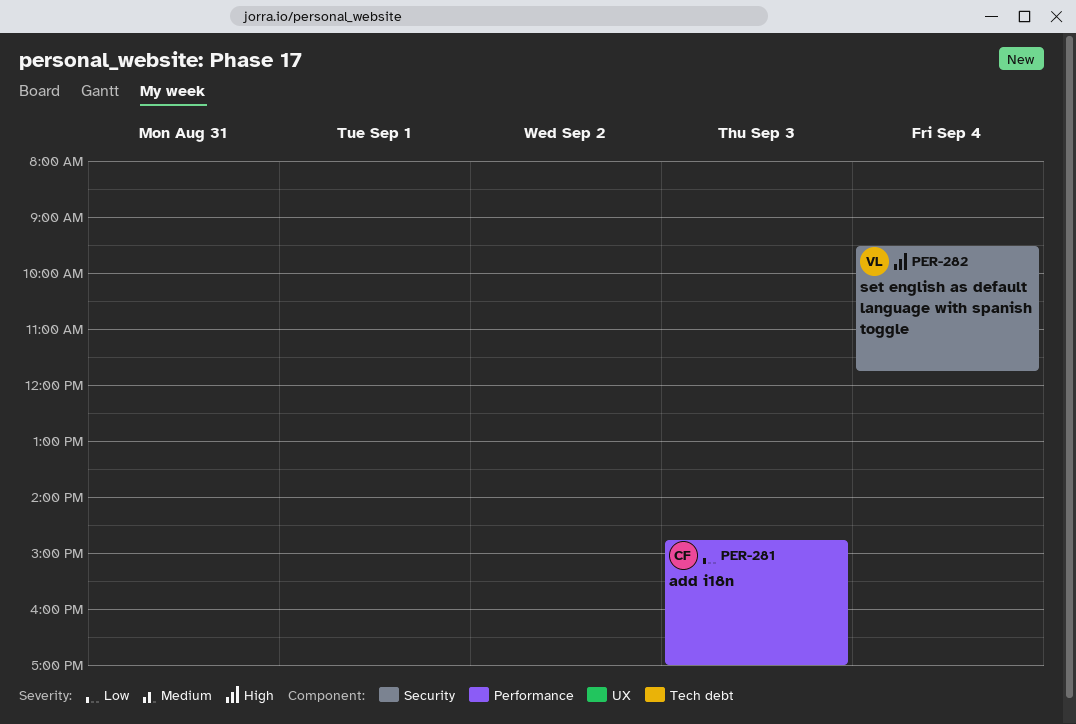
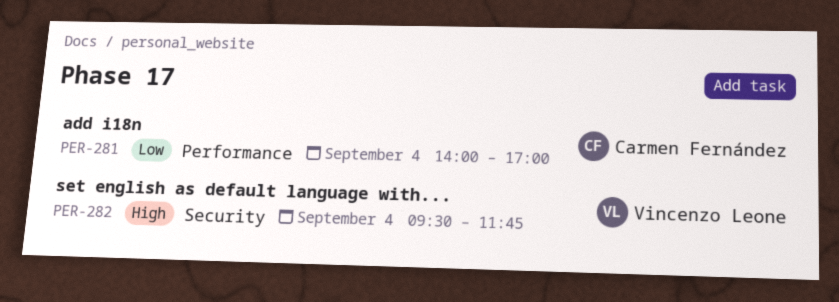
PER-281, day: Sep 3 -> Sep 4
PER-281, begins: 14:45 -> 14:00

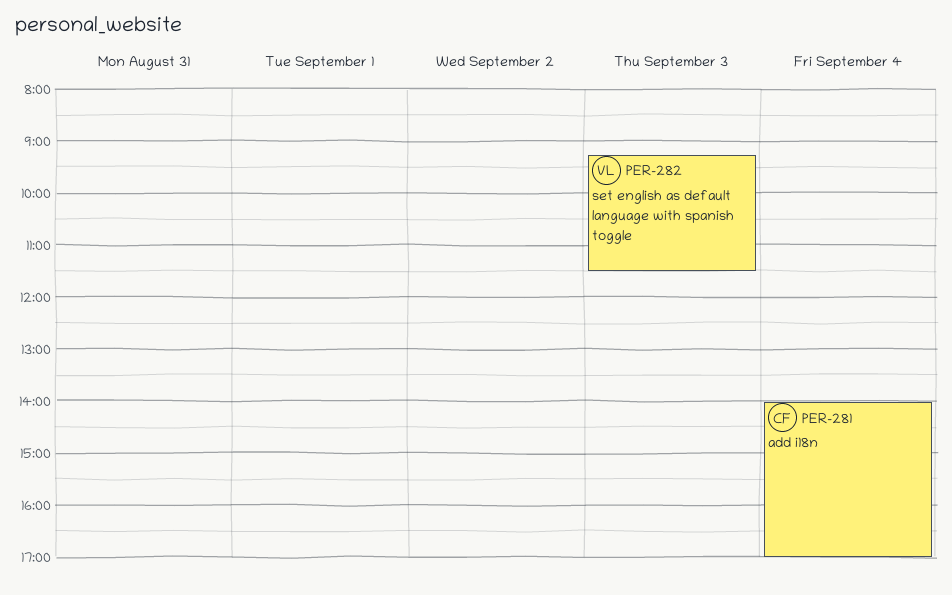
PER-282, day: Sep 4 -> Sep 3
PER-282, begins: 09:30 -> 09:15
PER-282, ends: 11:45 -> 11:30

